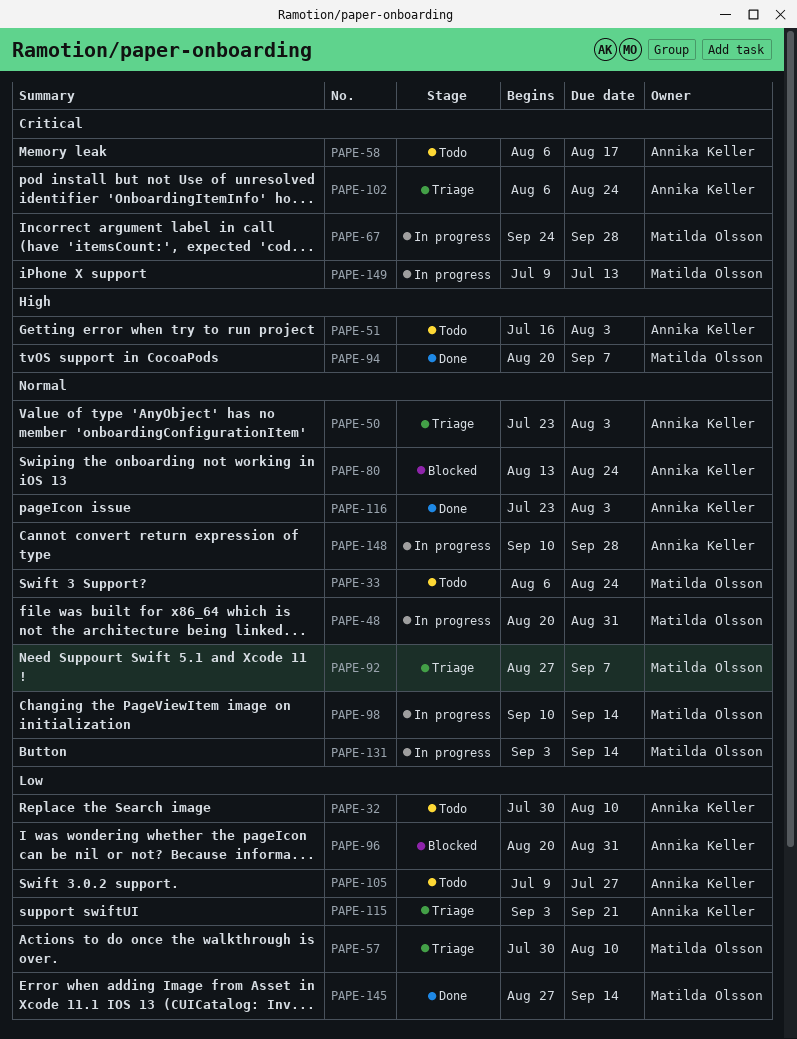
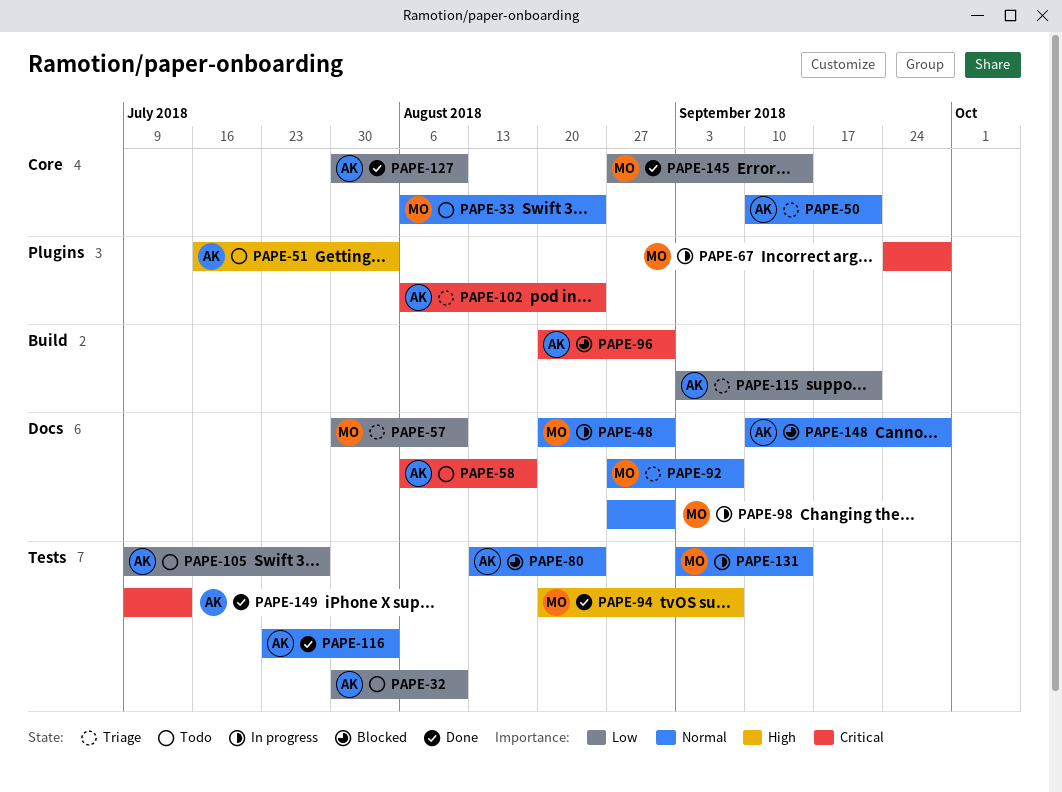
PAPE-50, start: Jul 23 -> Sep 10
PAPE-50, due: Aug 3 -> Sep 21
PAPE-96, priority: Low -> Critical
PAPE-98, start: Sep 10 -> Aug 27
PAPE-98, due: Sep 14 -> Aug 31
PAPE-127: none -> present
PAPE-148, status: In progress -> Blocked
PAPE-149, status: In progress -> Done
PAPE-149, owner: Matilda Olsson -> Annika Keller

